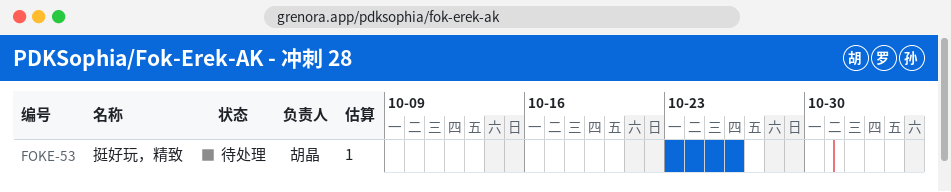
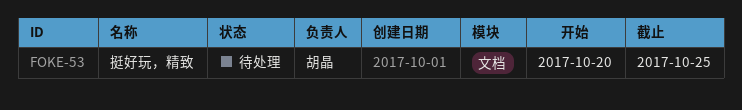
FOKE-53, start: Oct 23 -> Oct 20
FOKE-53, due: Oct 26 -> Oct 25

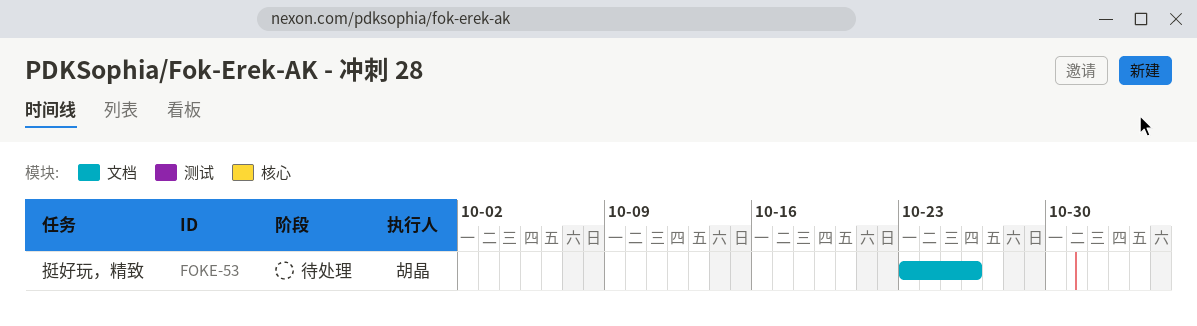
FOKE-53, start: Oct 20 -> Oct 23
FOKE-53, due: Oct 25 -> Oct 26

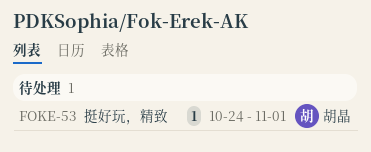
FOKE-53, start: Oct 23 -> Oct 24
FOKE-53, due: Oct 26 -> Nov 1

